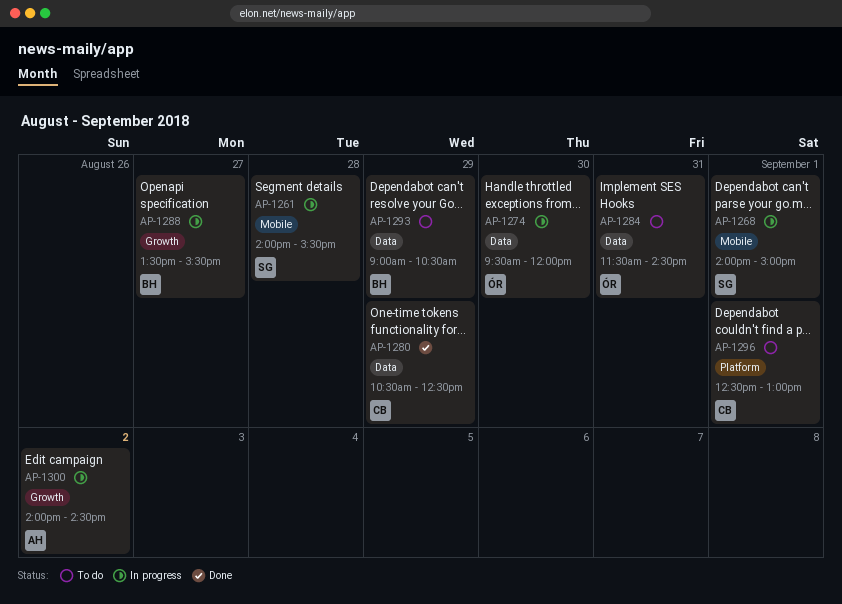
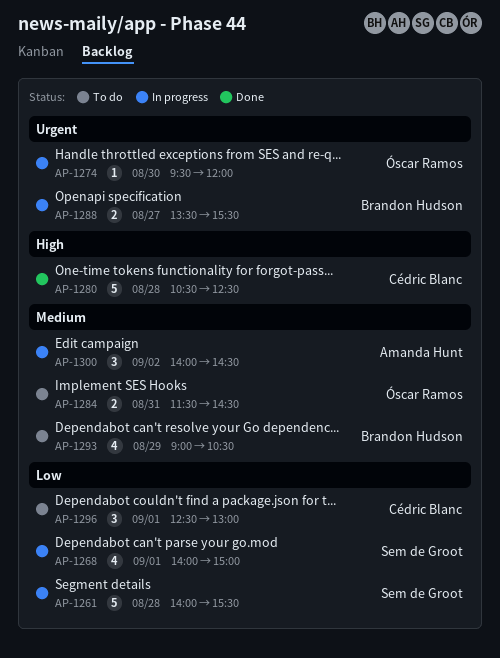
AP-1280, day: Aug 29 -> Aug 28

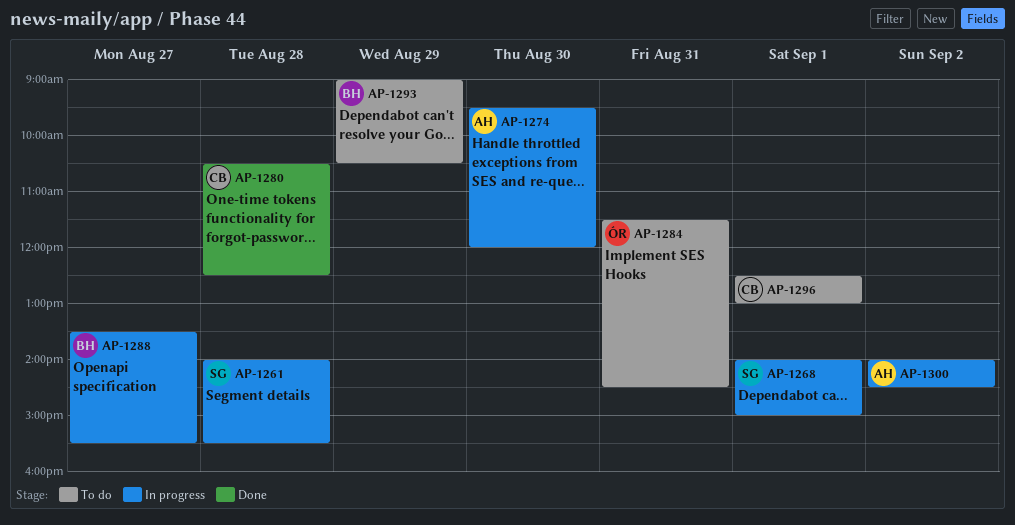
AP-1274, owner: Óscar Ramos -> Amanda Hunt

